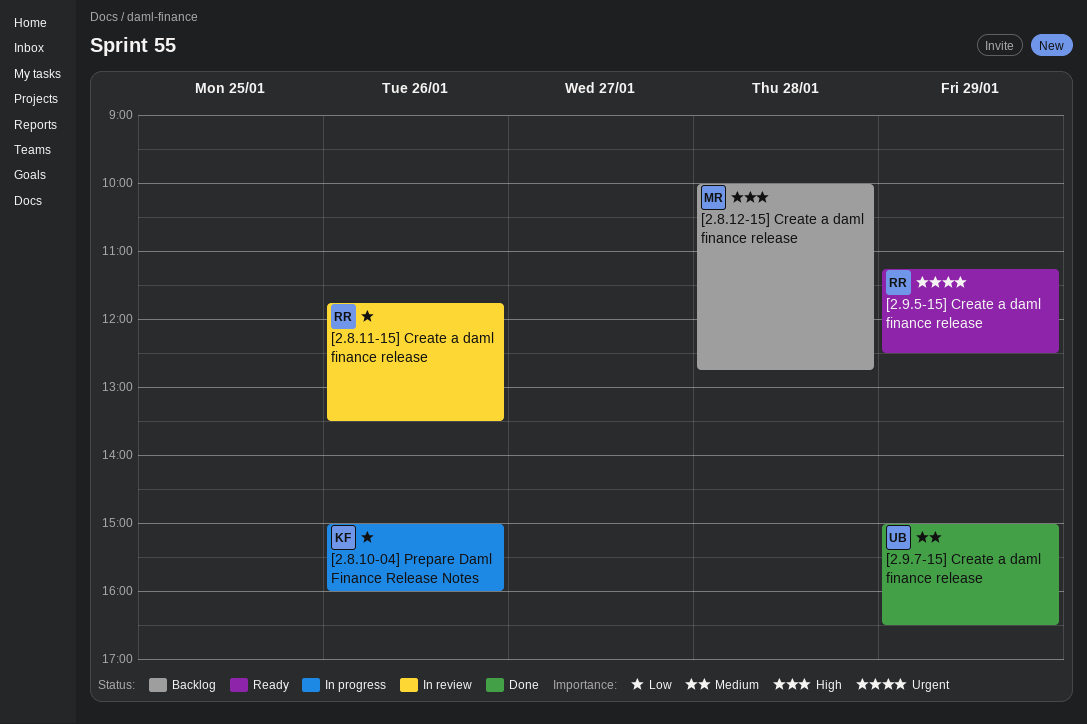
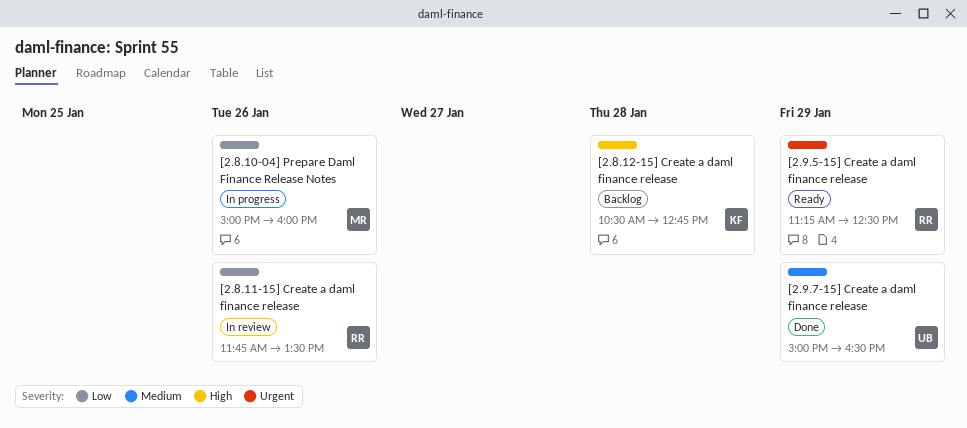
[2.8.10-04] Prepare Daml Finance Release Notes, owner: KF -> MR
[2.8.12-15] Create a daml finance release, owner: MR -> KF
[2.8.12-15] Create a daml finance release, begins: 10:00 -> 10:30

